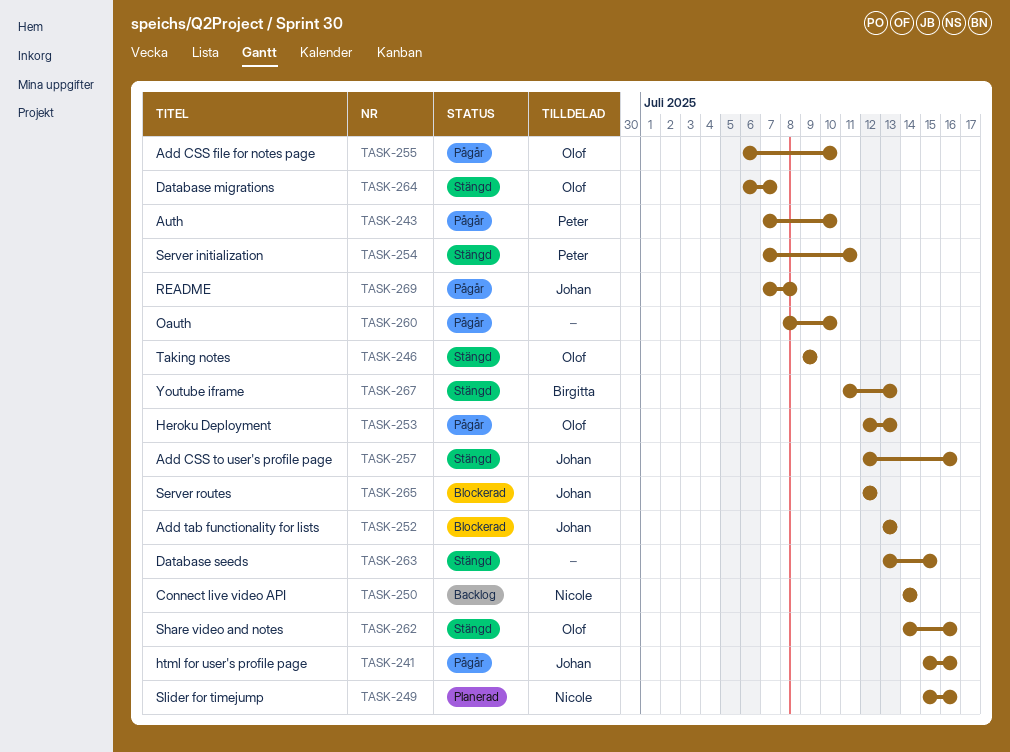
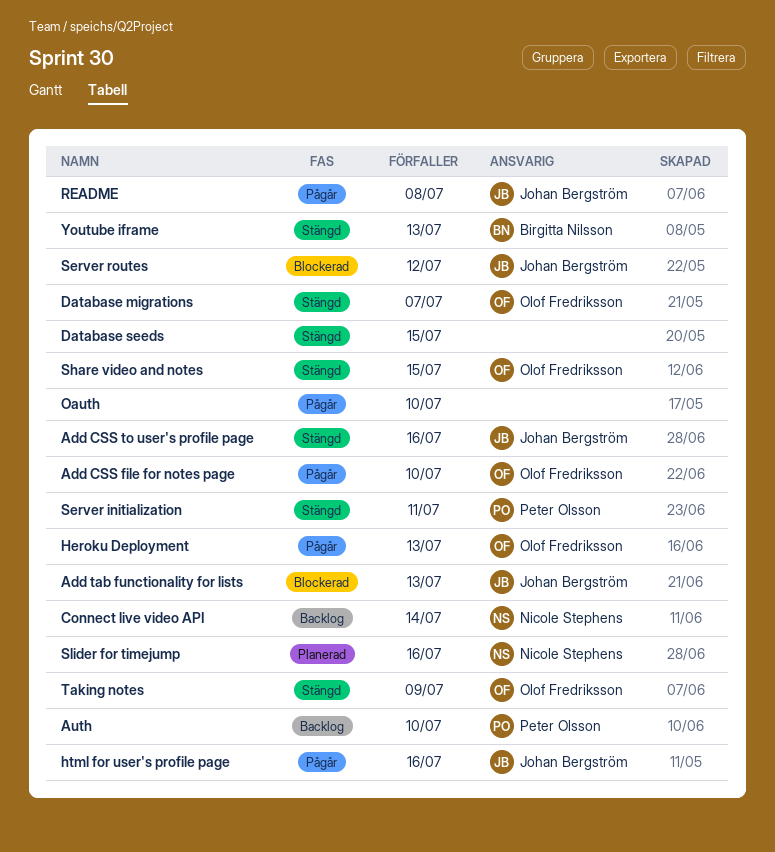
Auth, status: Pågår -> Backlog
Share video and notes, due: Jul 16 -> Jul 15

